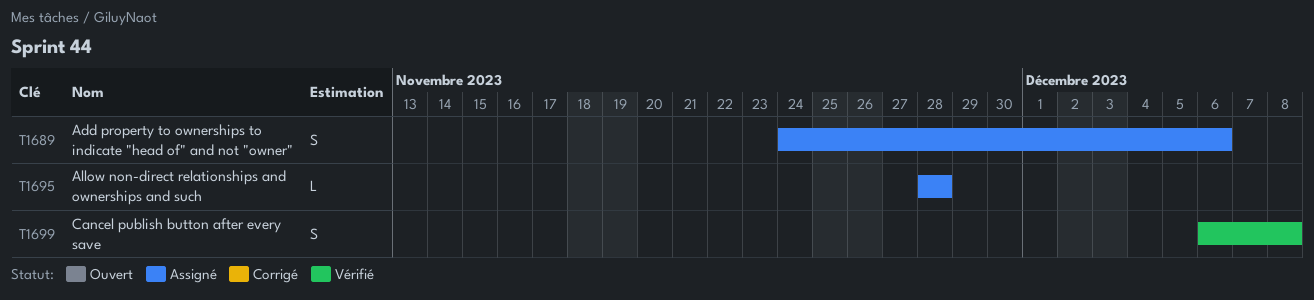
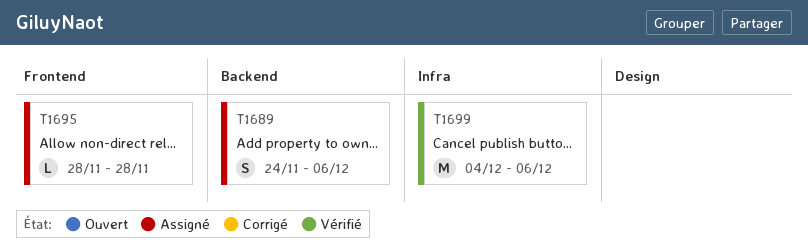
T1699, estimate: S -> M
T1699, start: Dec 6 -> Dec 4
T1699, due: Dec 8 -> Dec 6

